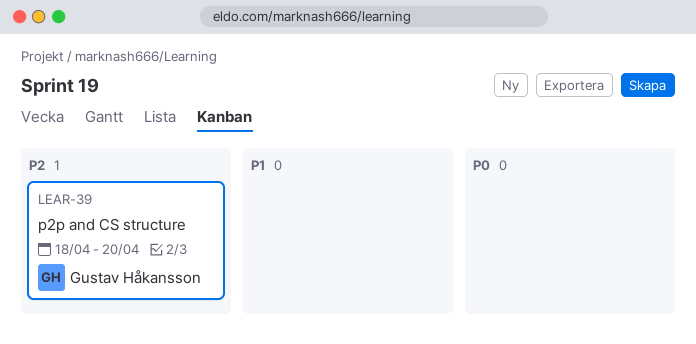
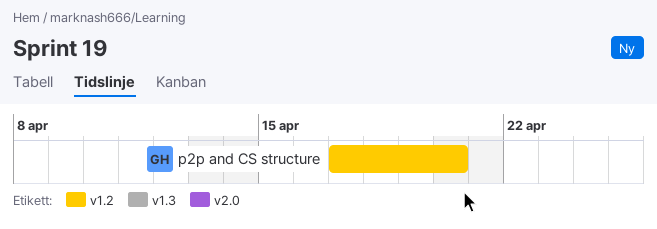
p2p and CS structure, start: Apr 18 -> Apr 17

